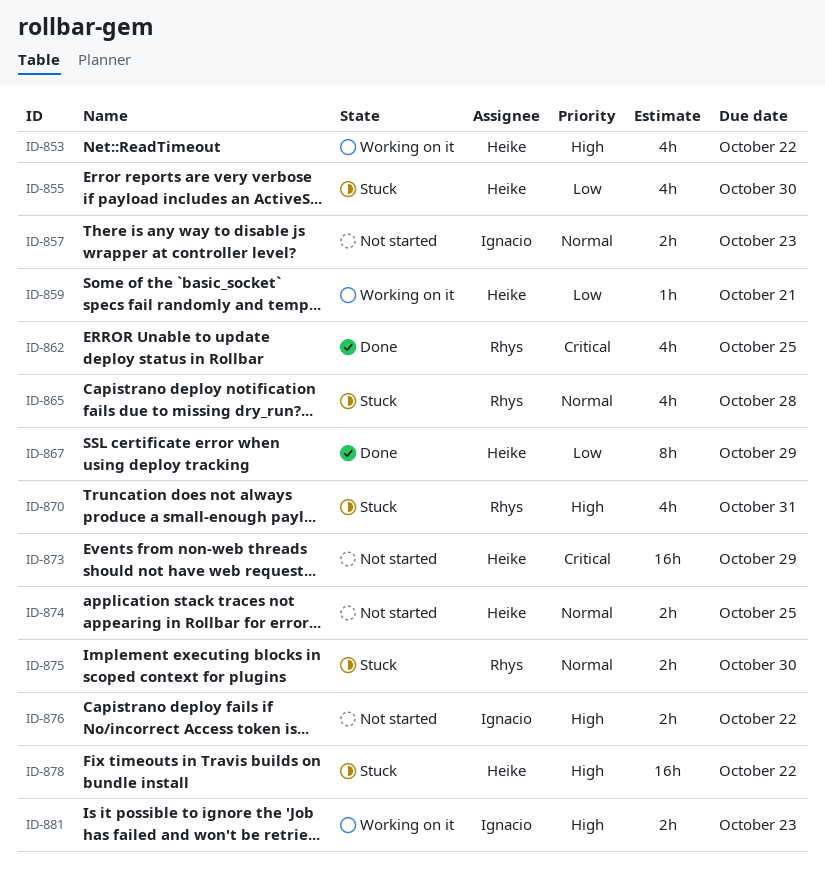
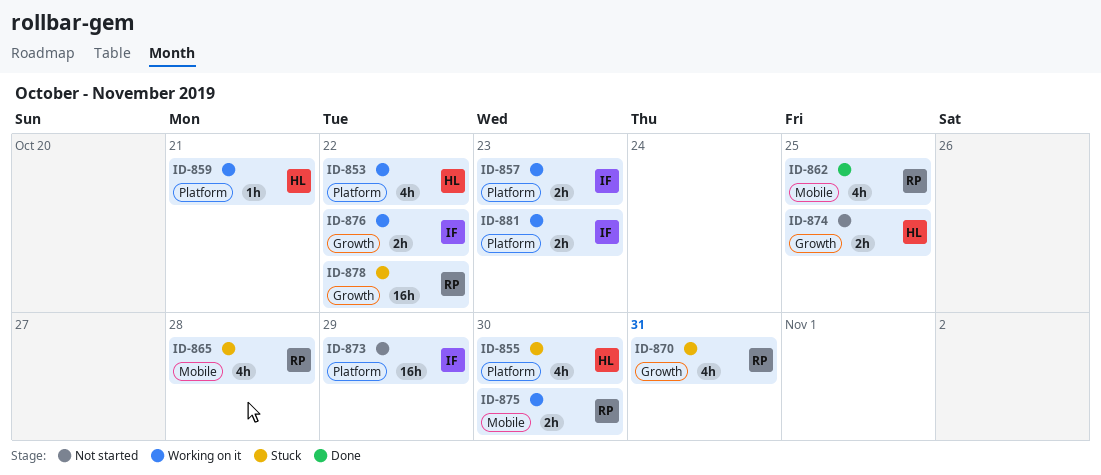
ID-857, status: Not started -> Working on it
ID-867: present -> none
ID-873, owner: Heike -> Ignacio
ID-875, status: Stuck -> Working on it
ID-876, status: Not started -> Working on it
ID-878, owner: Heike -> Rhys

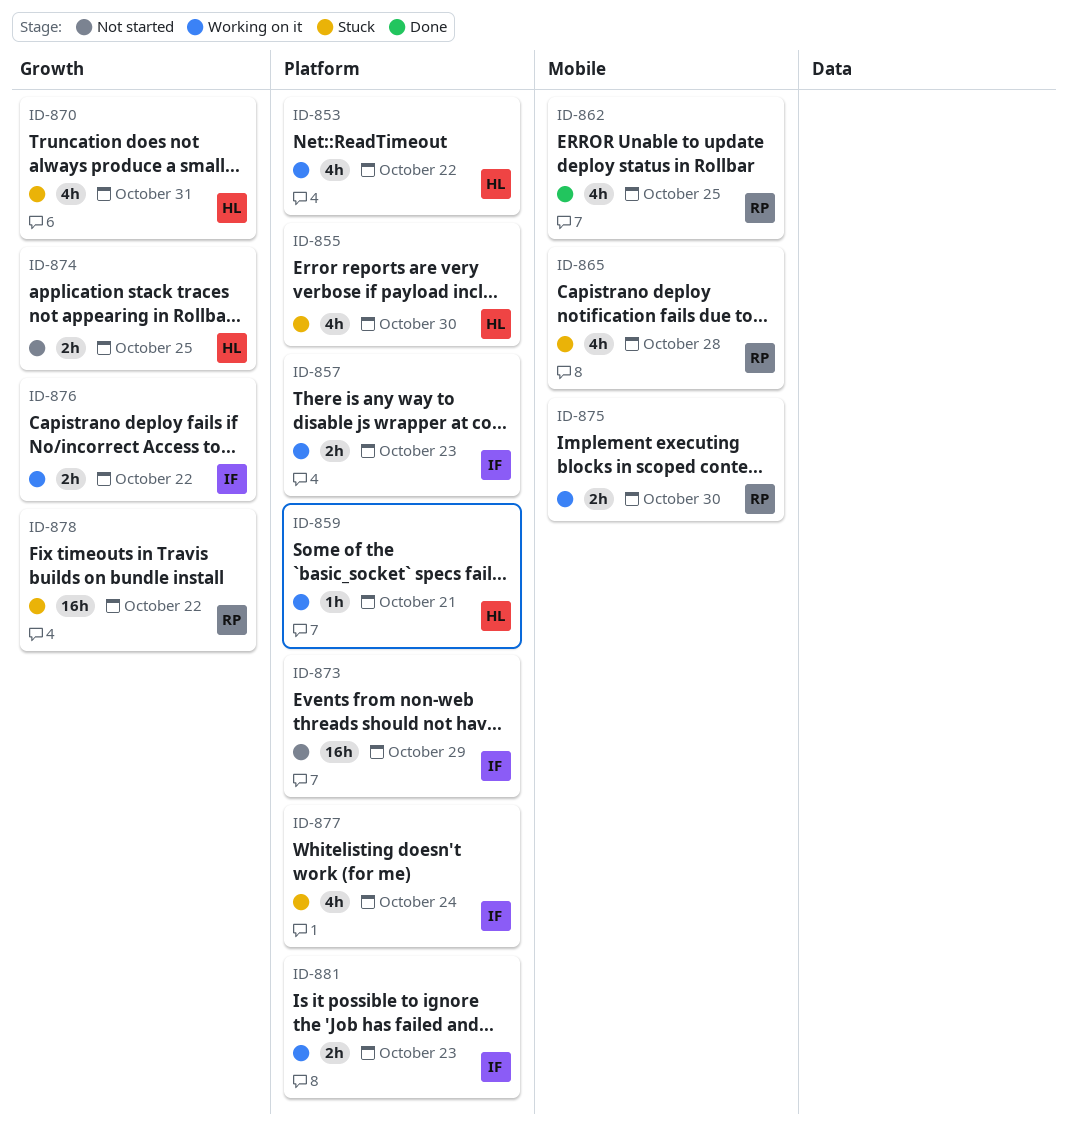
ID-870, owner: RP -> HL
ID-877: none -> present

